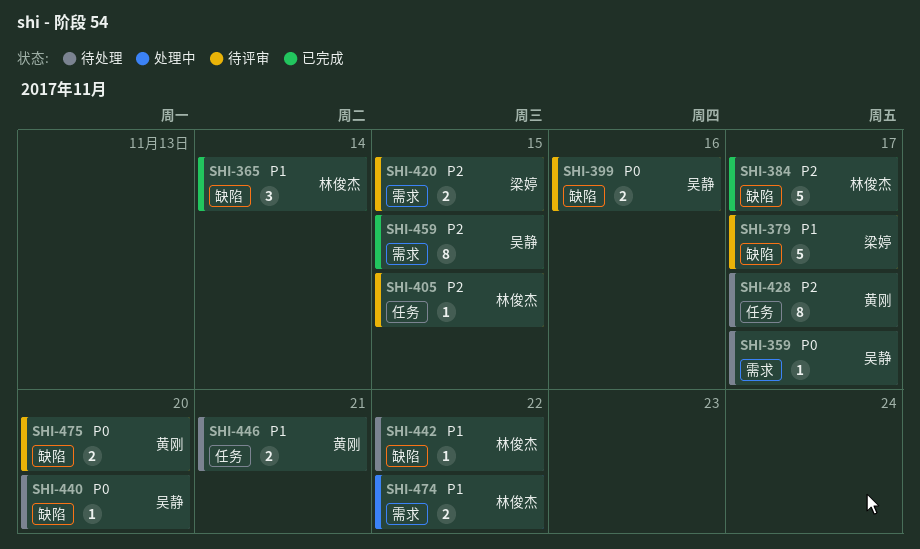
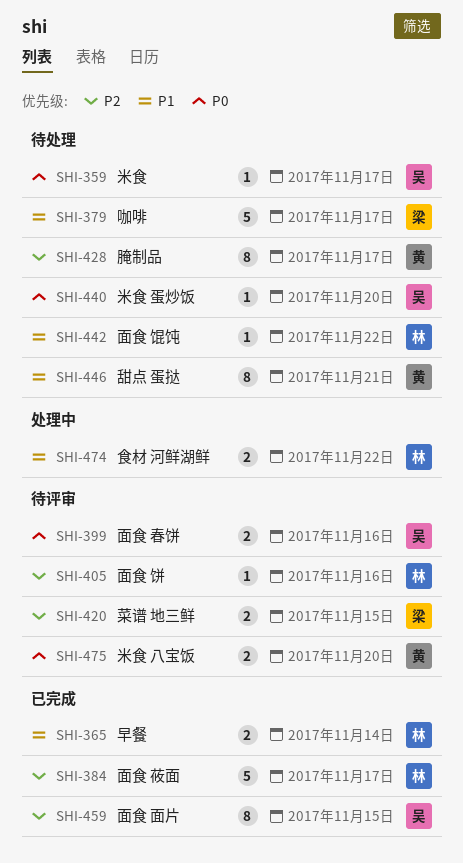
SHI-365, estimate: 3 -> 2
SHI-379, status: 待评审 -> 待处理
SHI-405, due: Nov 15 -> Nov 16
SHI-446, estimate: 2 -> 8

